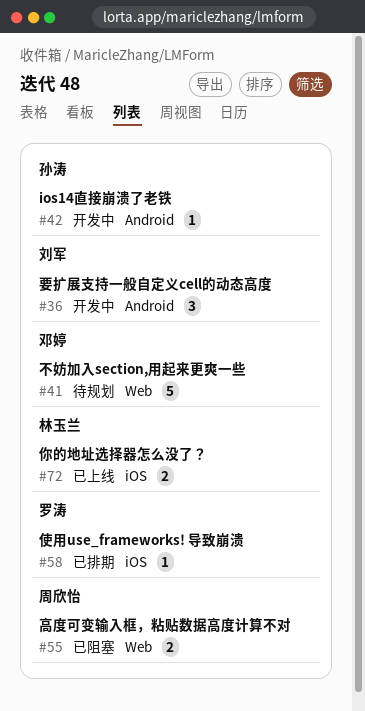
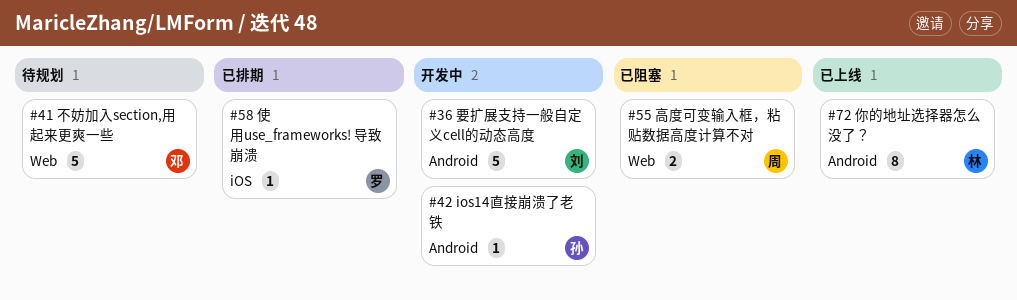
#36, estimate: 3 -> 5
#72, label: iOS -> Android
#72, estimate: 2 -> 8

